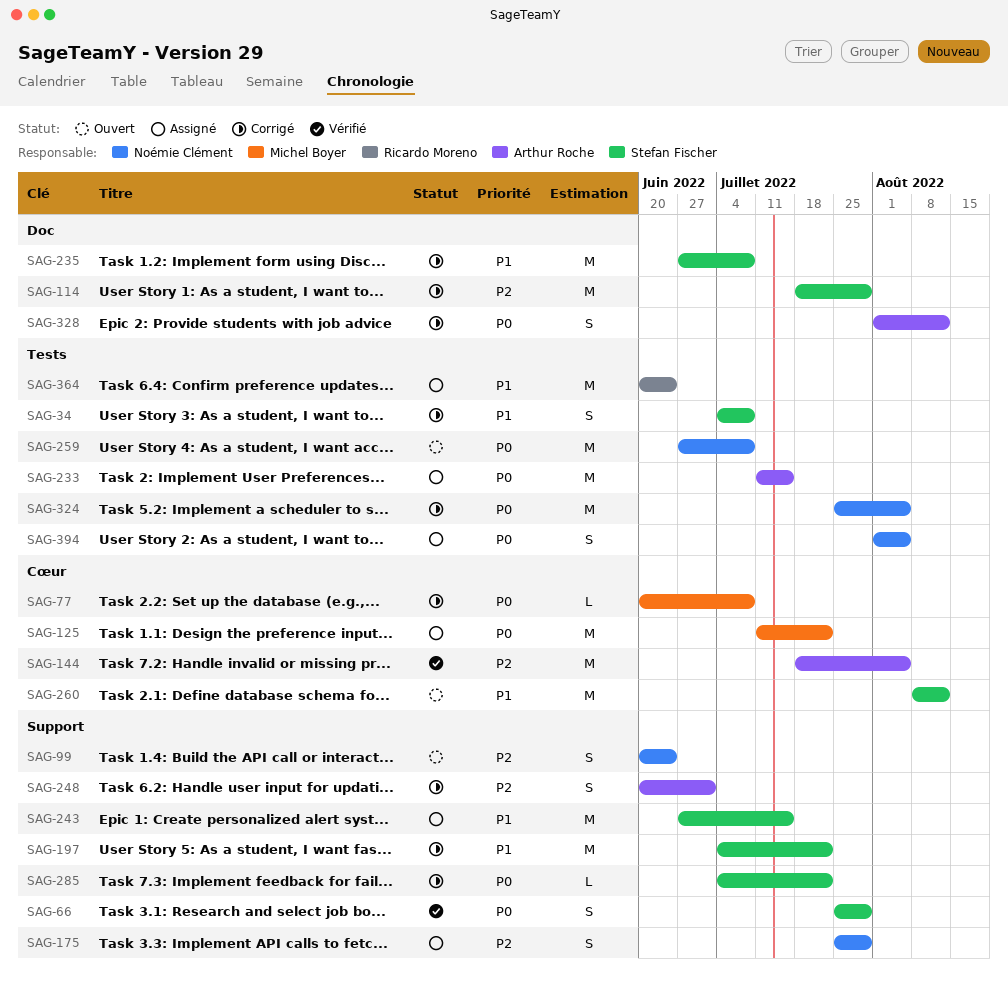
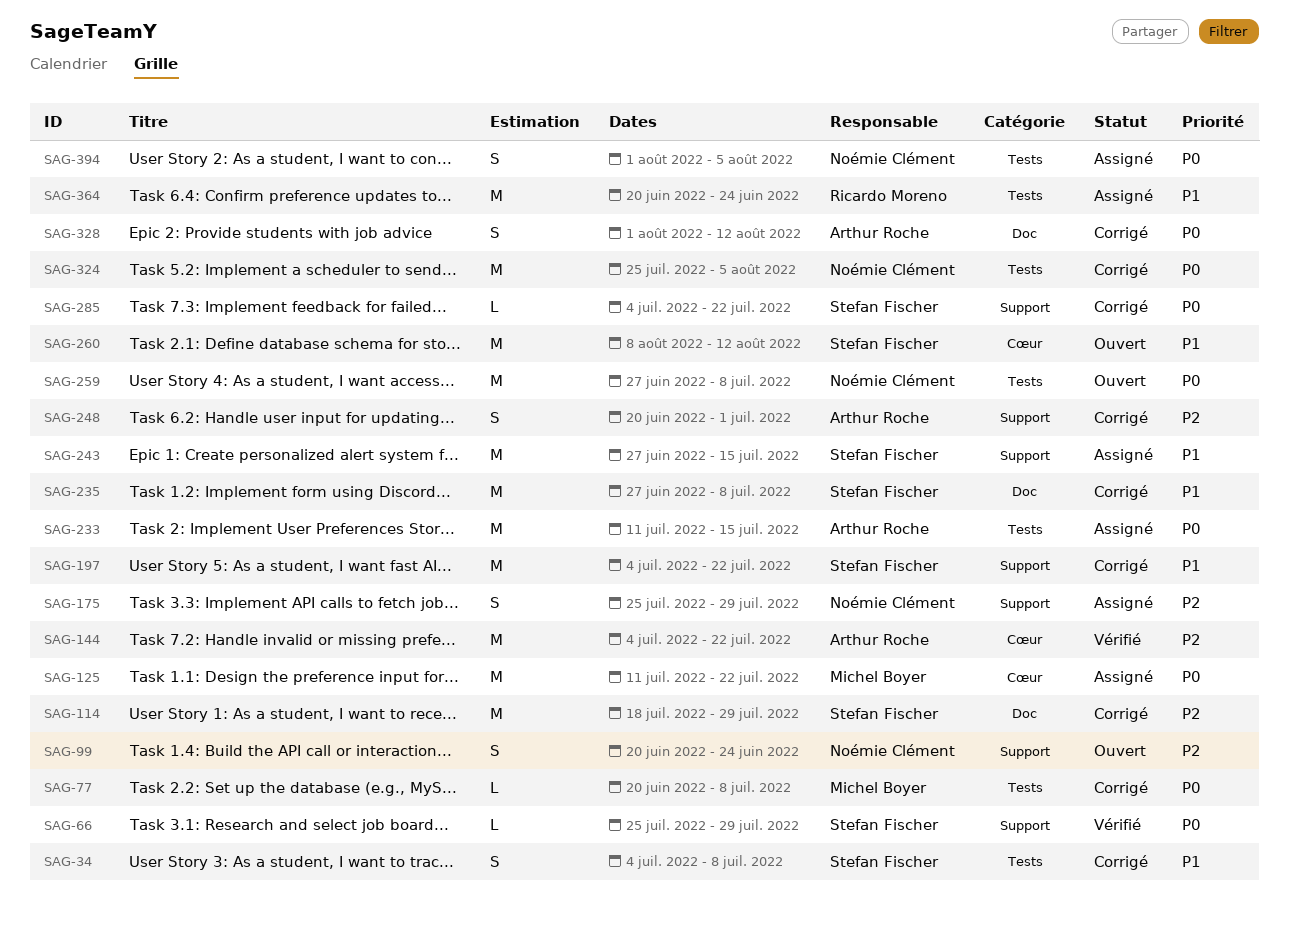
SAG-66, estimate: S -> L
SAG-77, label: Cœur -> Tests
SAG-144, start: Jul 18 -> Jul 4
SAG-144, due: Aug 5 -> Jul 22

